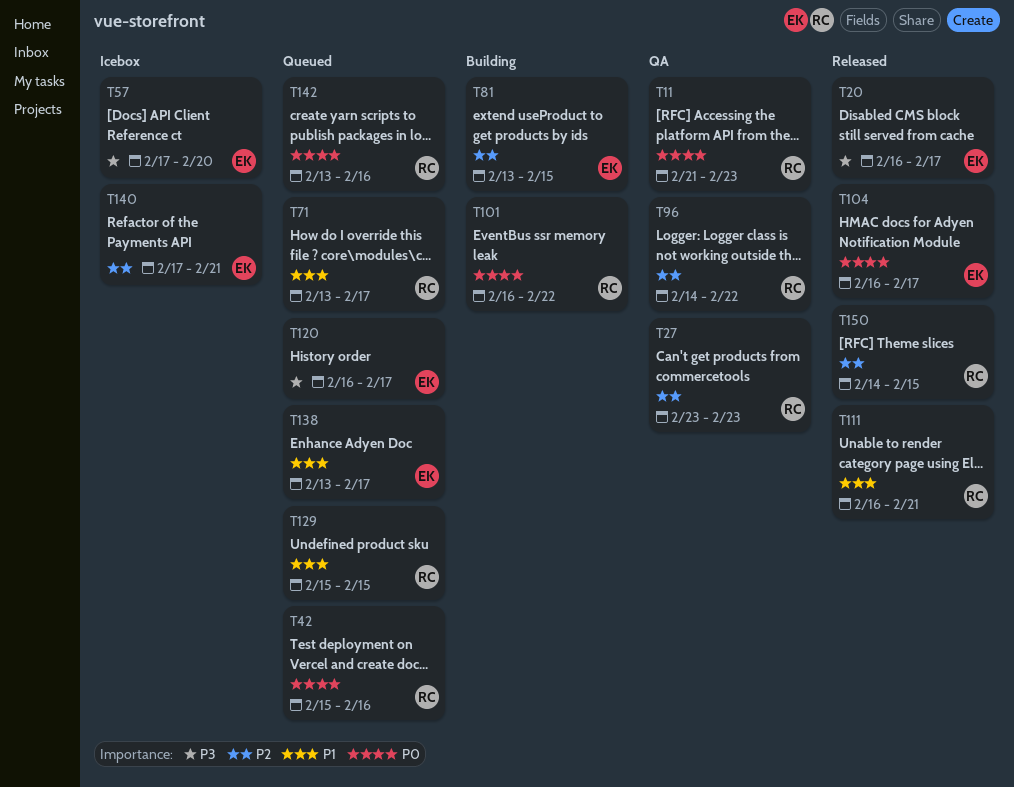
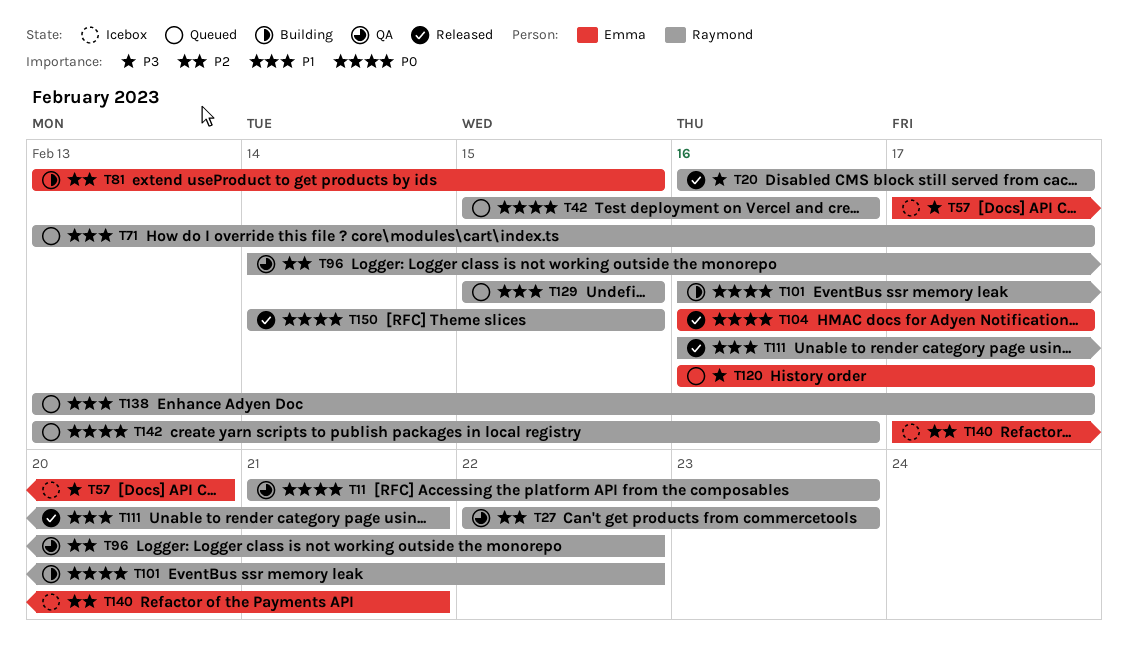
T20, owner: Emma -> Raymond
T27, start: Feb 23 -> Feb 22
T138, owner: Emma -> Raymond
T150, priority: P2 -> P0

